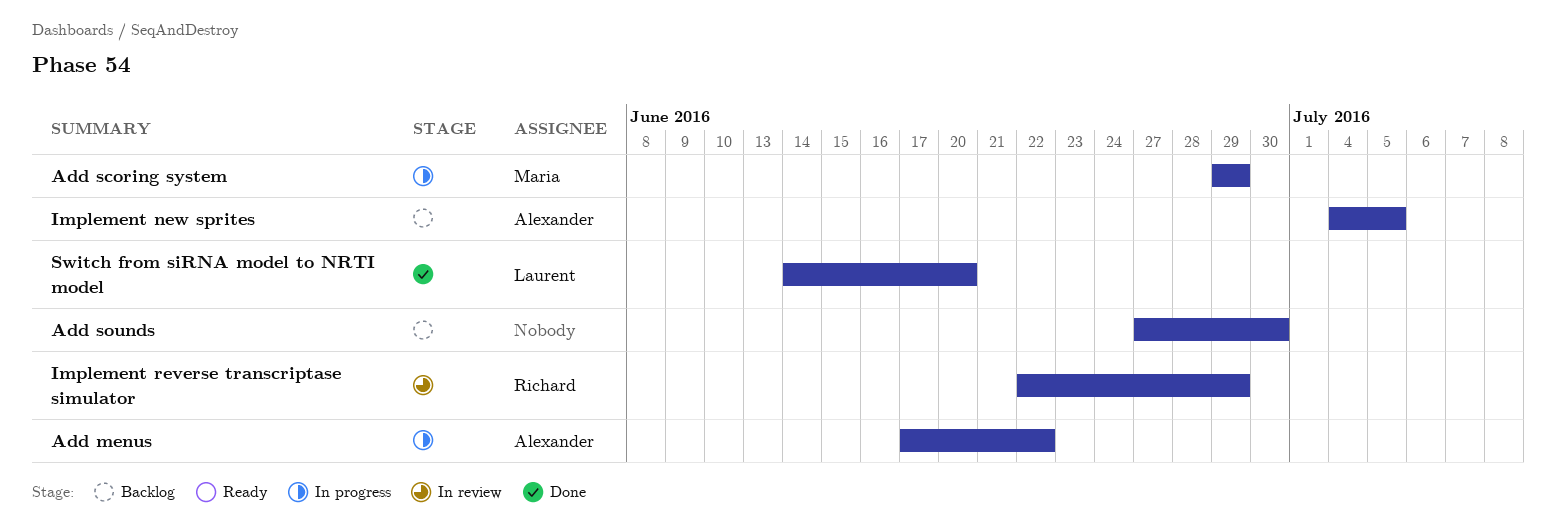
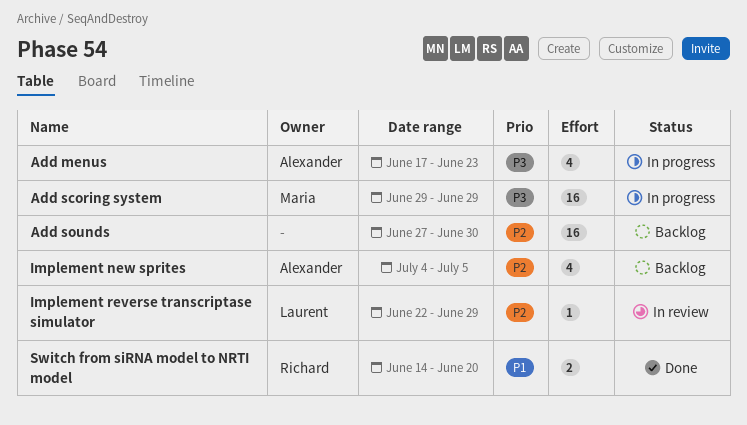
Add menus, due: Jun 22 -> Jun 23
Implement reverse transcriptase simulator, owner: Richard -> Laurent
Switch from siRNA model to NRTI model, owner: Laurent -> Richard

